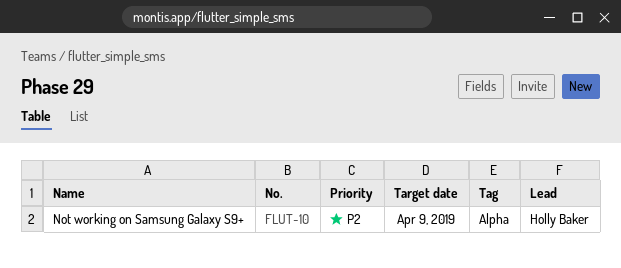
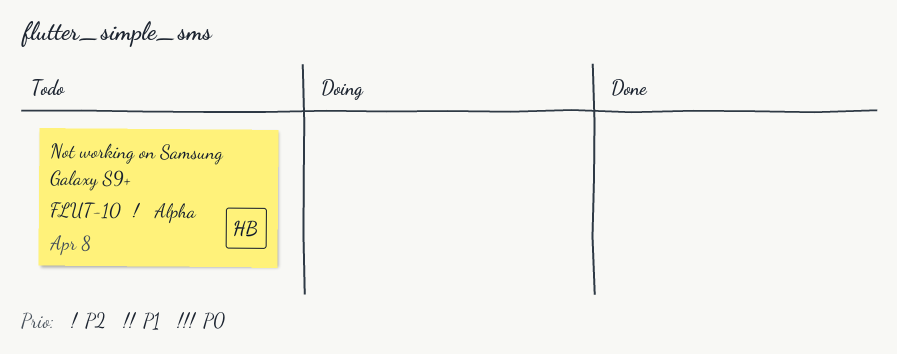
FLUT-10, due: Apr 9 -> Apr 8

